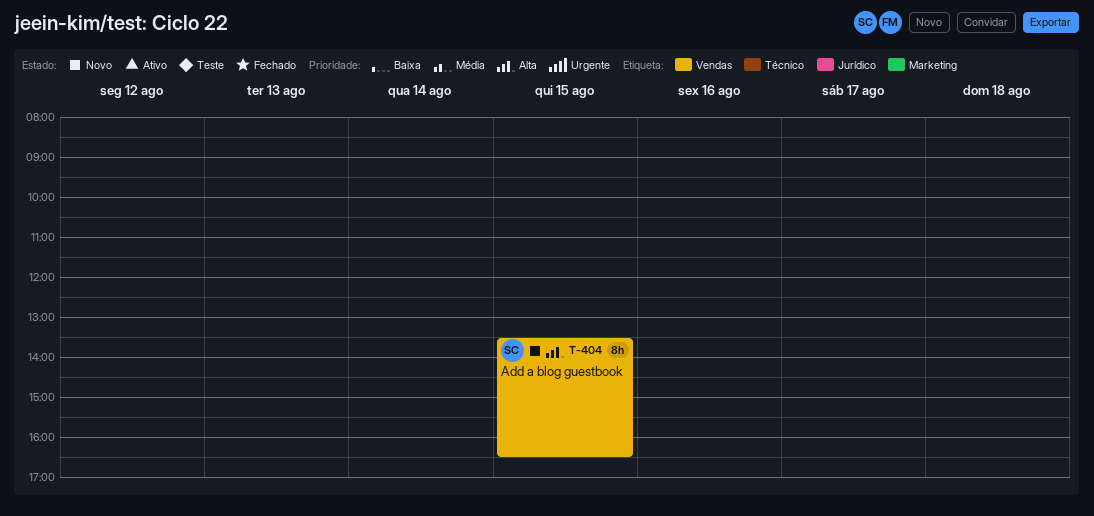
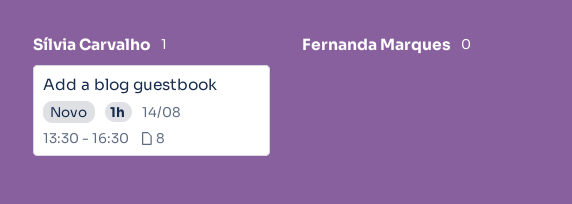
Add a blog guestbook, estimate: 8h -> 1h
Add a blog guestbook, day: Aug 15 -> Aug 14

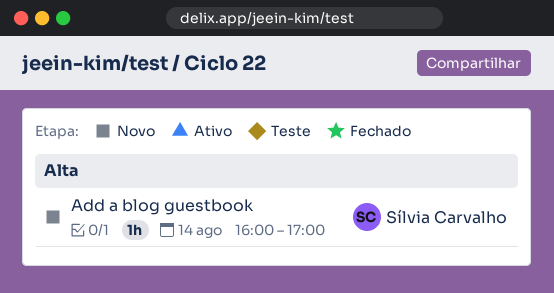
Add a blog guestbook, begins: 13:30 -> 16:00
Add a blog guestbook, ends: 16:30 -> 17:00

